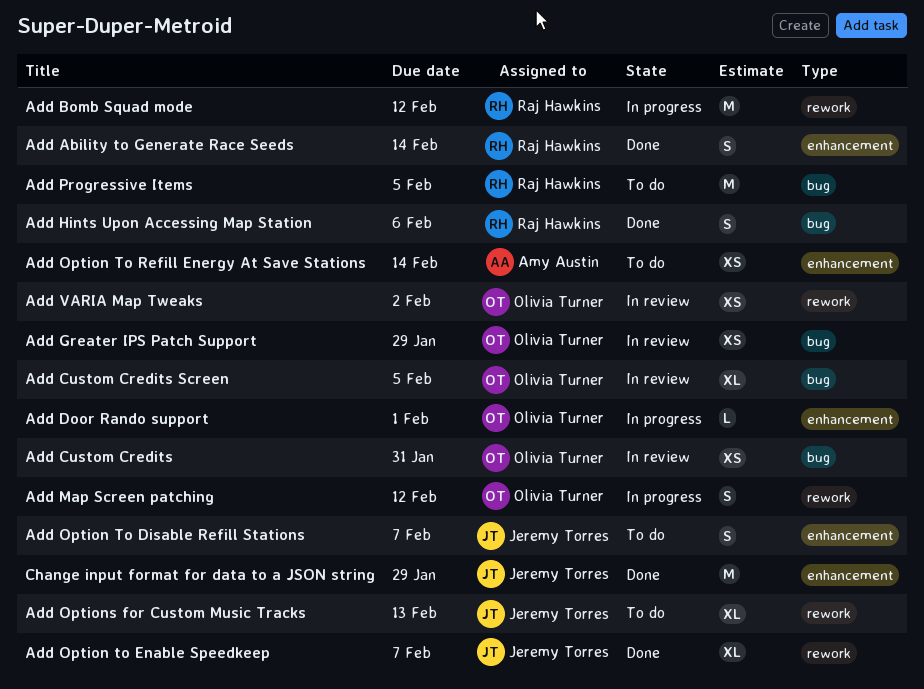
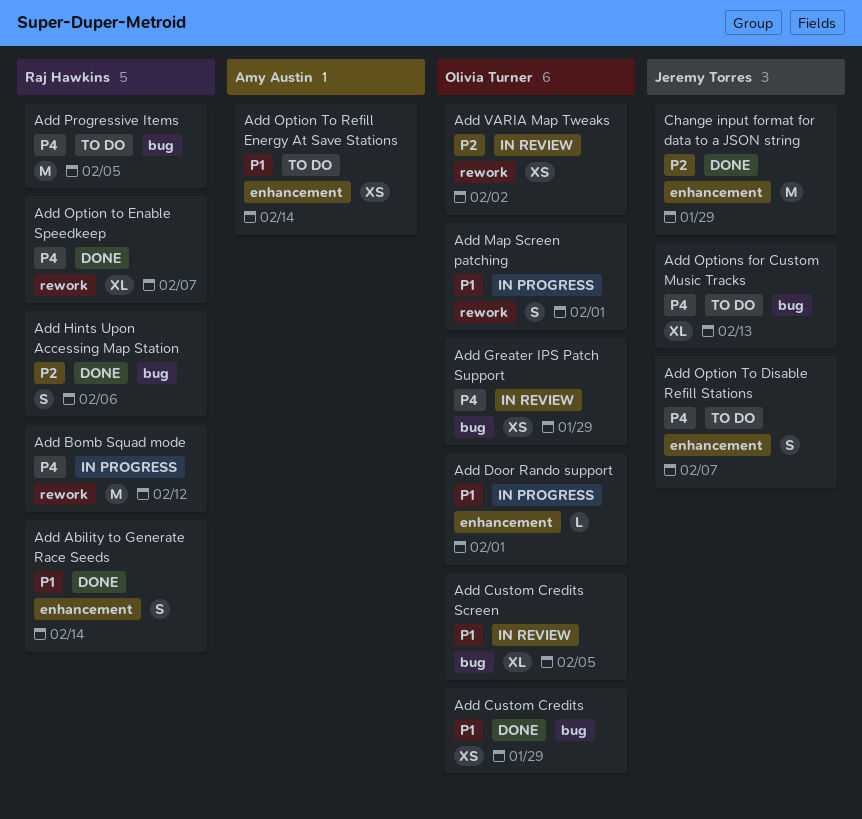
Add Custom Credits, status: In review -> Done
Add Custom Credits, due: Jan 31 -> Jan 29
Add Map Screen patching, due: Feb 12 -> Feb 1
Add Option to Enable Speedkeep, owner: Jeremy Torres -> Raj Hawkins
Add Options for Custom Music Tracks, label: rework -> bug

